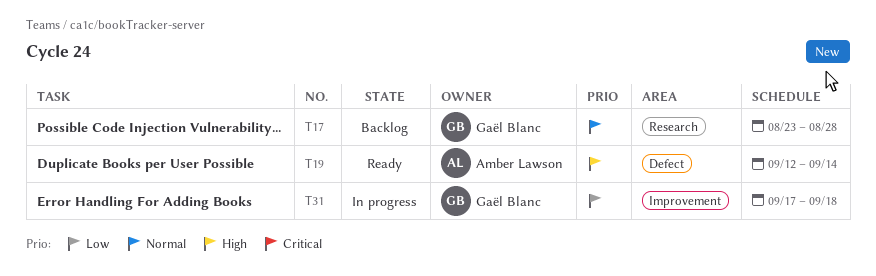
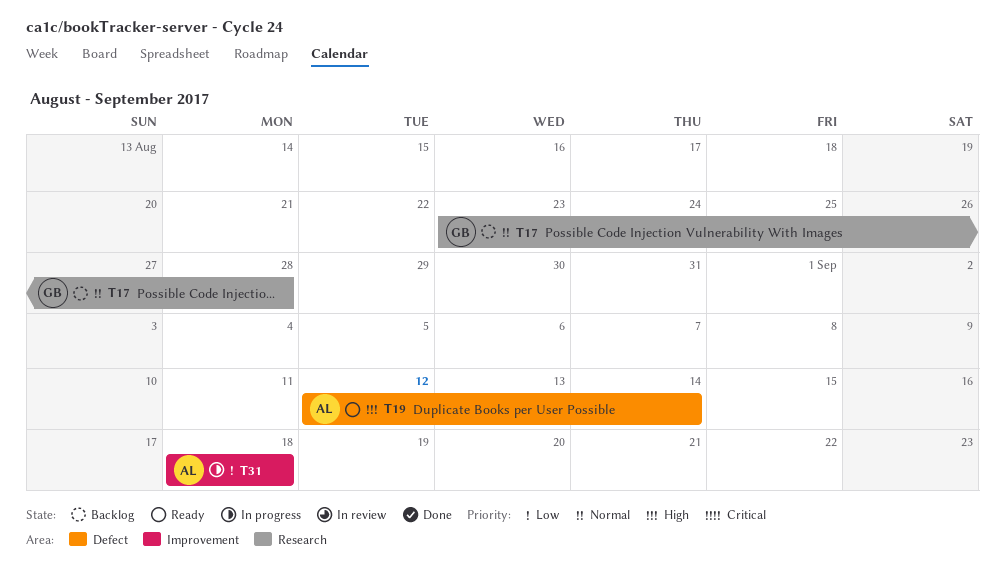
T31, owner: Gaël Blanc -> Amber Lawson
T31, start: Sep 17 -> Sep 18

